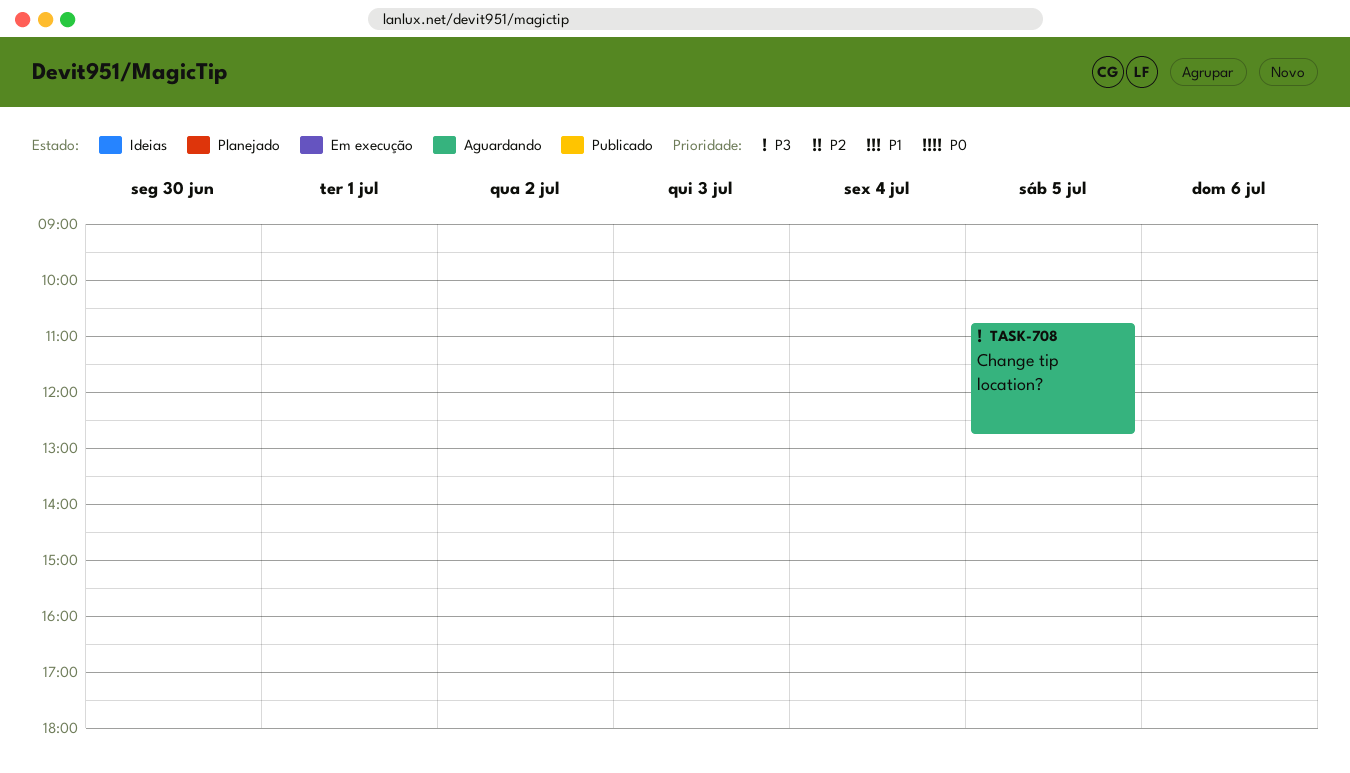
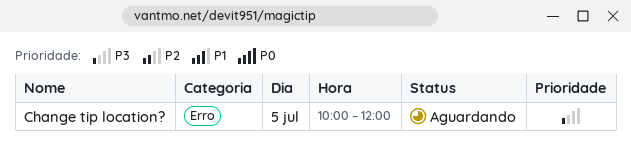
Change tip location?, begins: 10:45 -> 10:00
Change tip location?, ends: 12:45 -> 12:00

